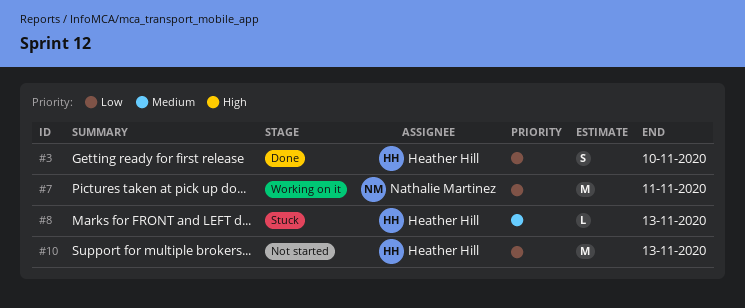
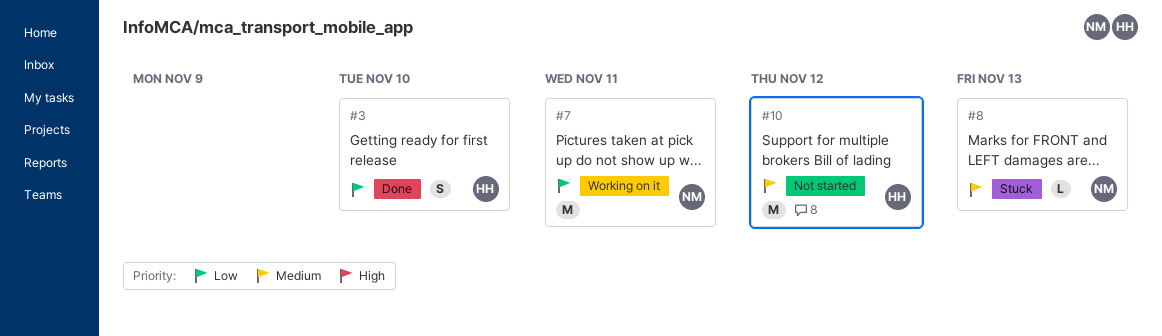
#8, owner: Heather Hill -> Nathalie Martinez
#10, priority: Low -> Medium
#10, due: Nov 13 -> Nov 12

